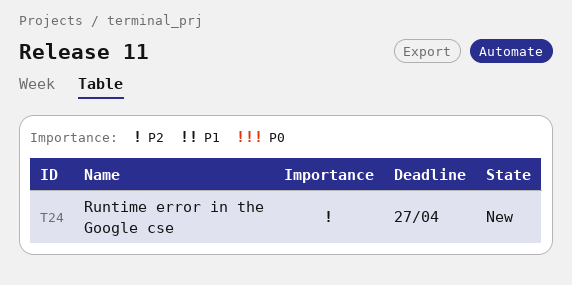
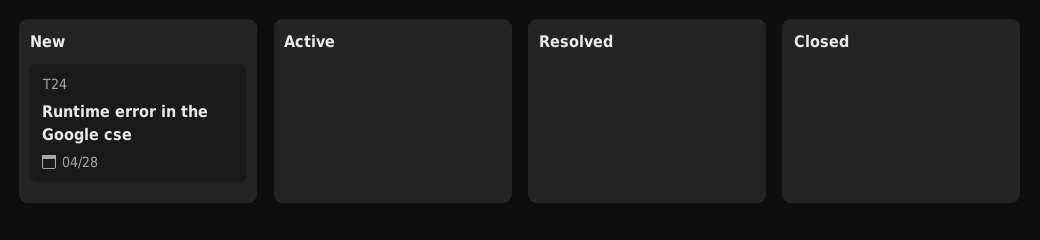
T24, due: Apr 27 -> Apr 28

